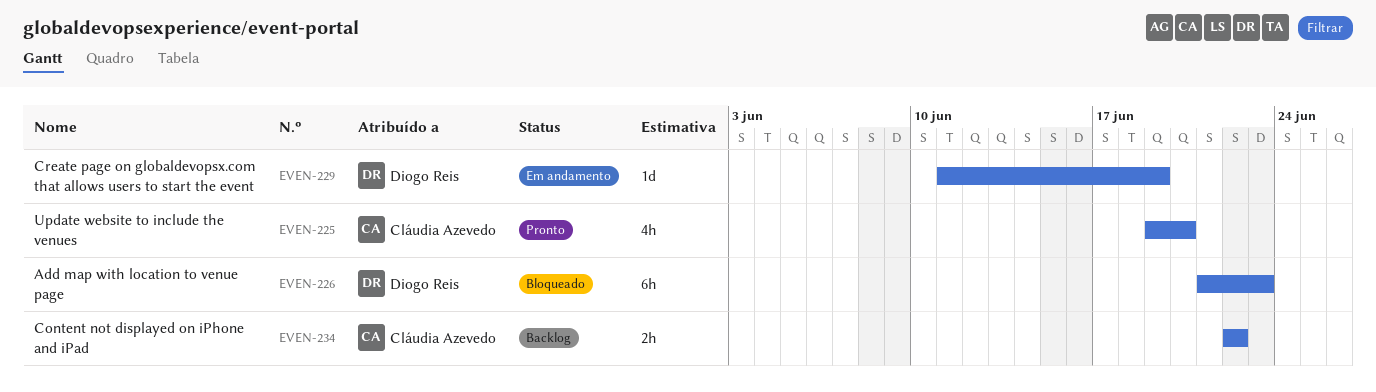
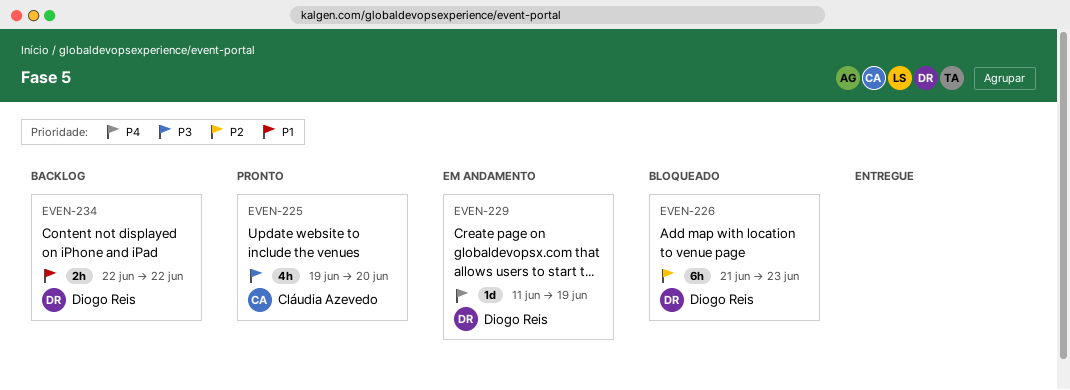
EVEN-234, owner: Cláudia Azevedo -> Diogo Reis

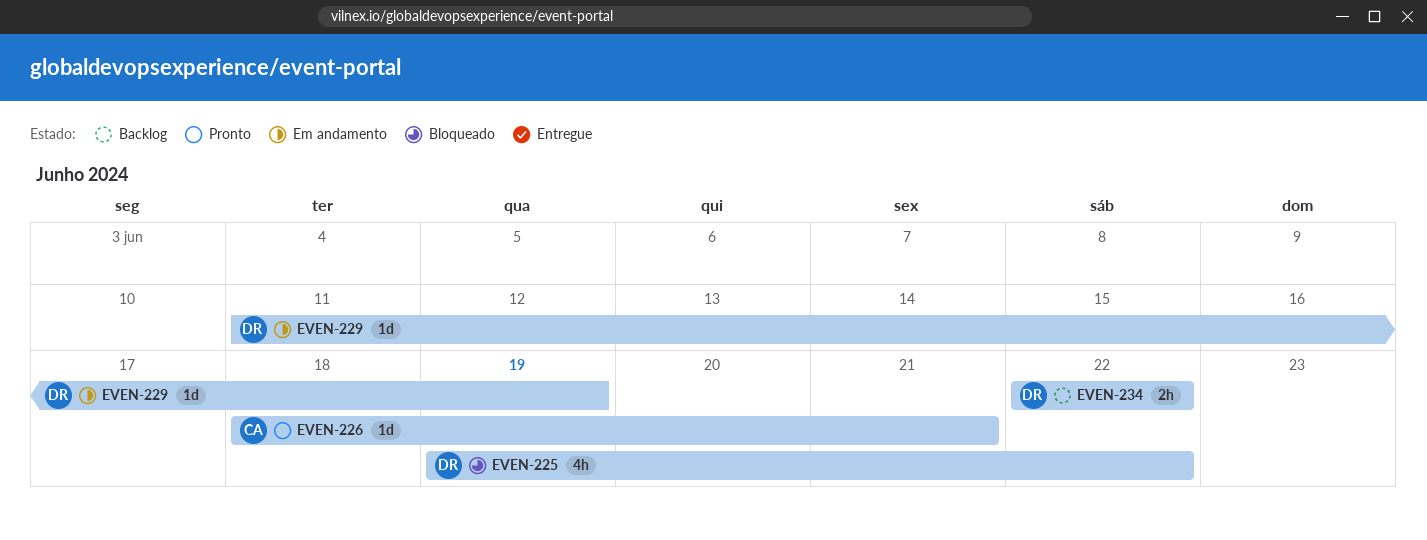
EVEN-225, status: Pronto -> Bloqueado
EVEN-225, owner: Cláudia Azevedo -> Diogo Reis
EVEN-225, due: Jun 20 -> Jun 22
EVEN-226, status: Bloqueado -> Pronto
EVEN-226, owner: Diogo Reis -> Cláudia Azevedo
EVEN-226, estimate: 6h -> 1d
EVEN-226, start: Jun 21 -> Jun 18
EVEN-226, due: Jun 23 -> Jun 21

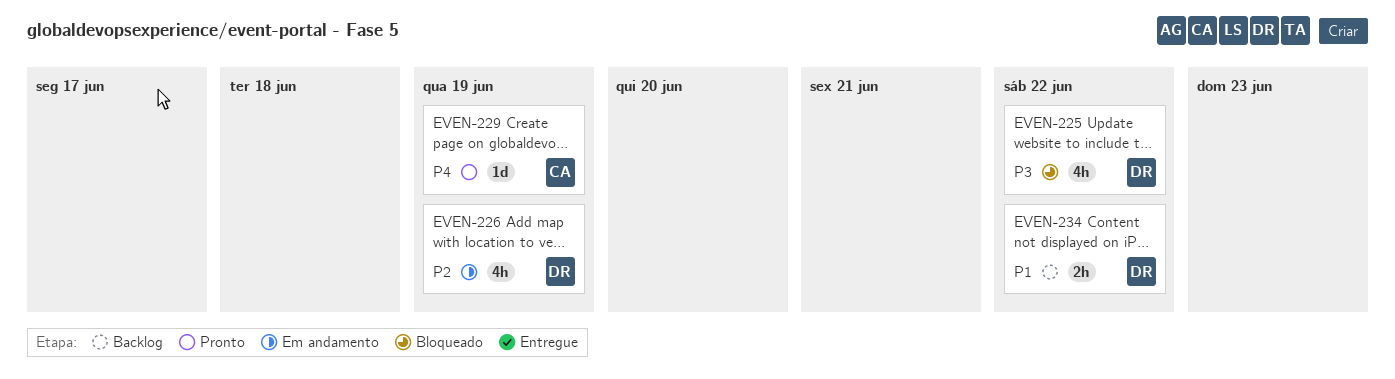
EVEN-226, status: Pronto -> Em andamento
EVEN-226, owner: CA -> DR
EVEN-226, estimate: 1d -> 4h
EVEN-226, due: Jun 21 -> Jun 19
EVEN-229, status: Em andamento -> Pronto
EVEN-229, owner: DR -> CA

